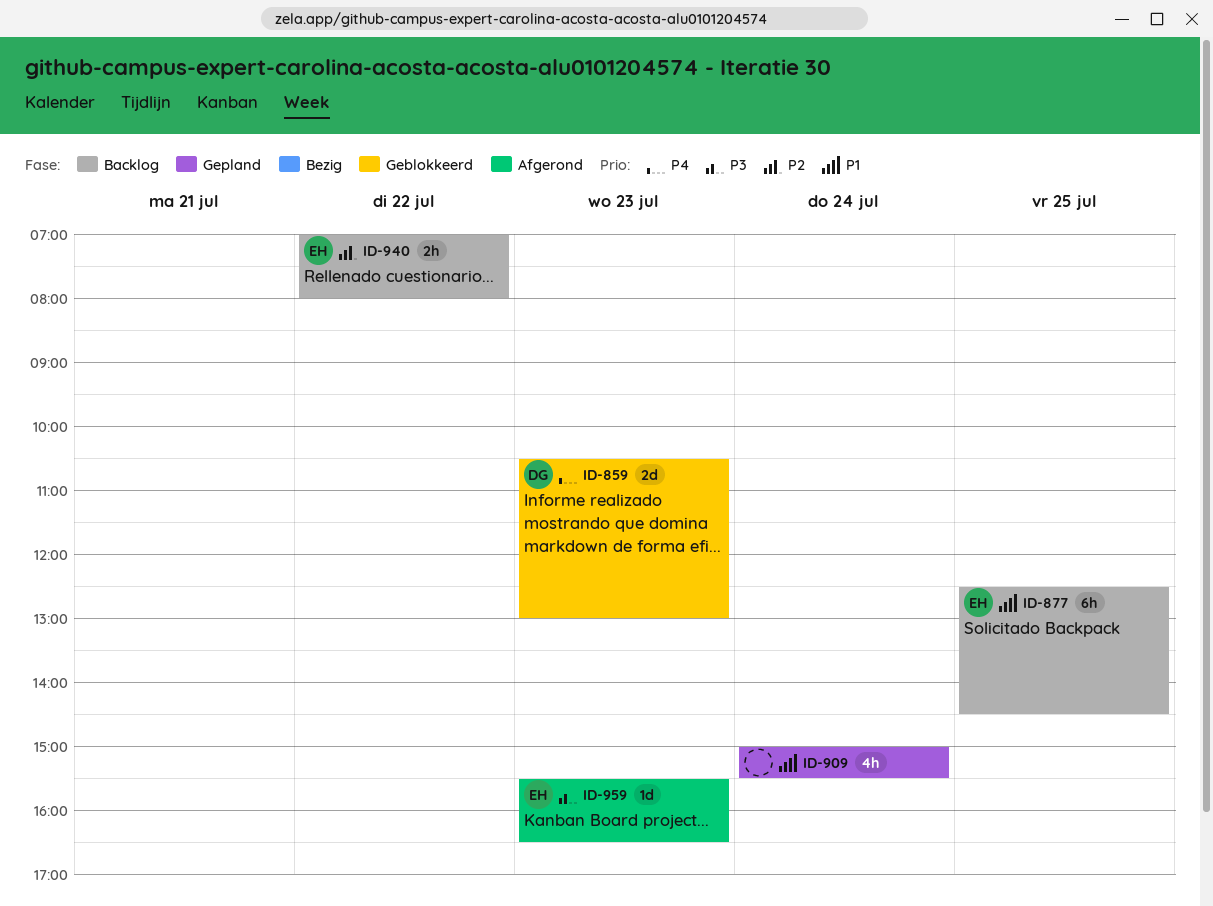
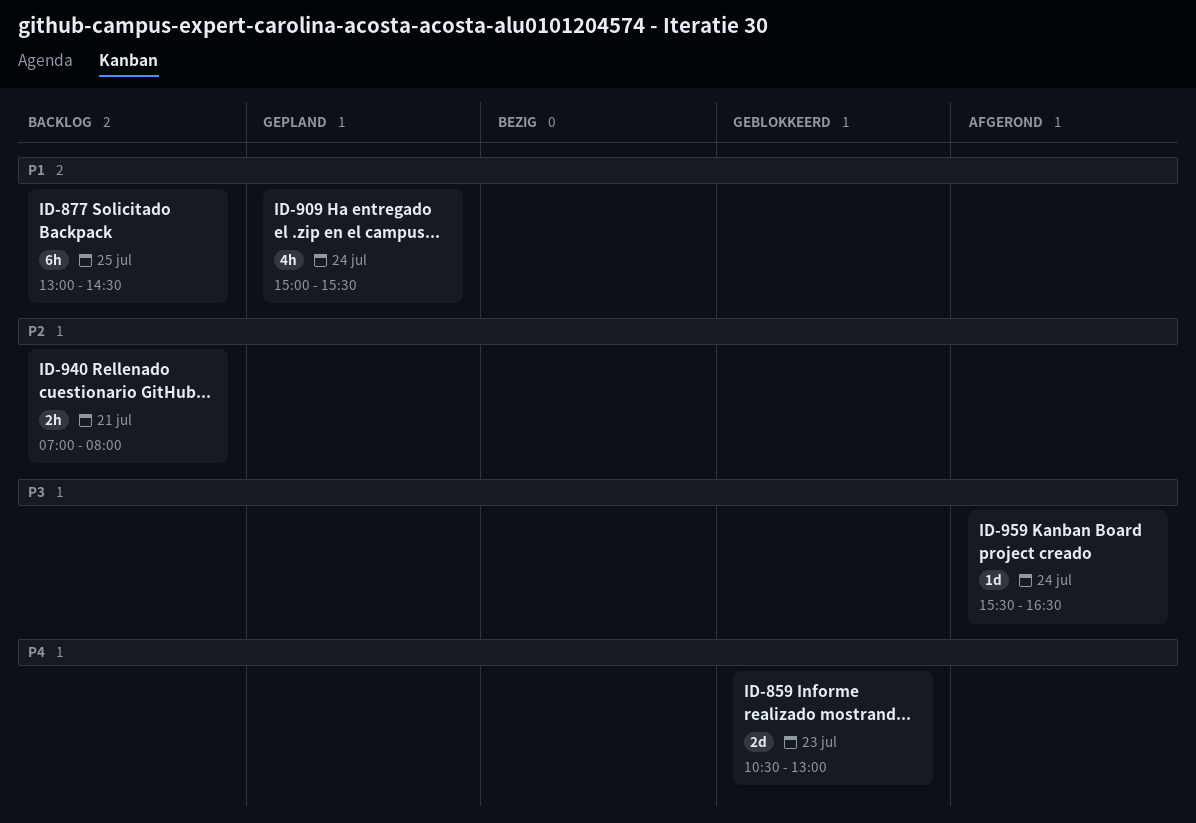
ID-877, begins: 12:30 -> 13:00
ID-940, day: Jul 22 -> Jul 21
ID-959, day: Jul 23 -> Jul 24

